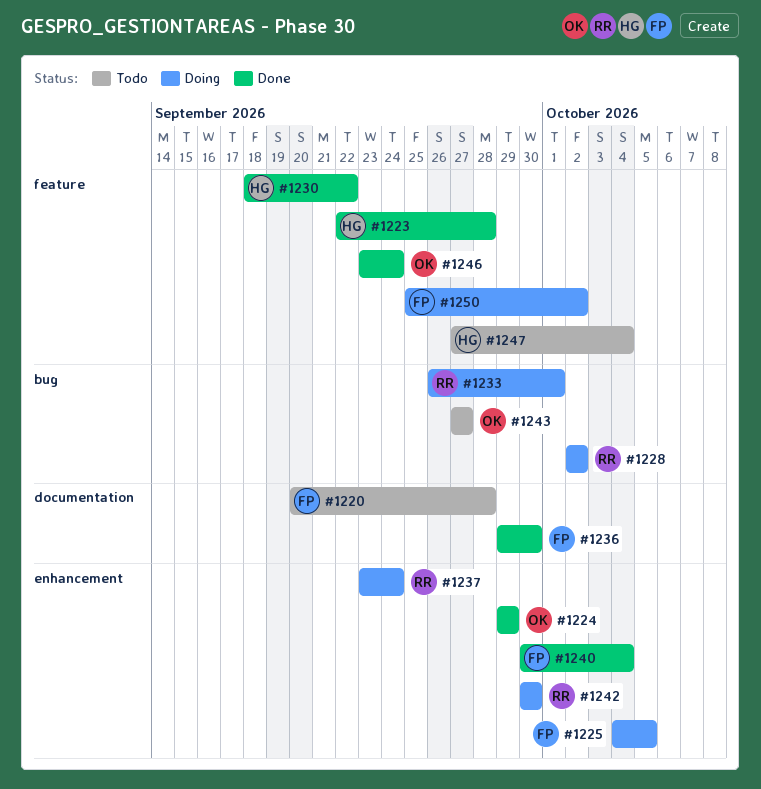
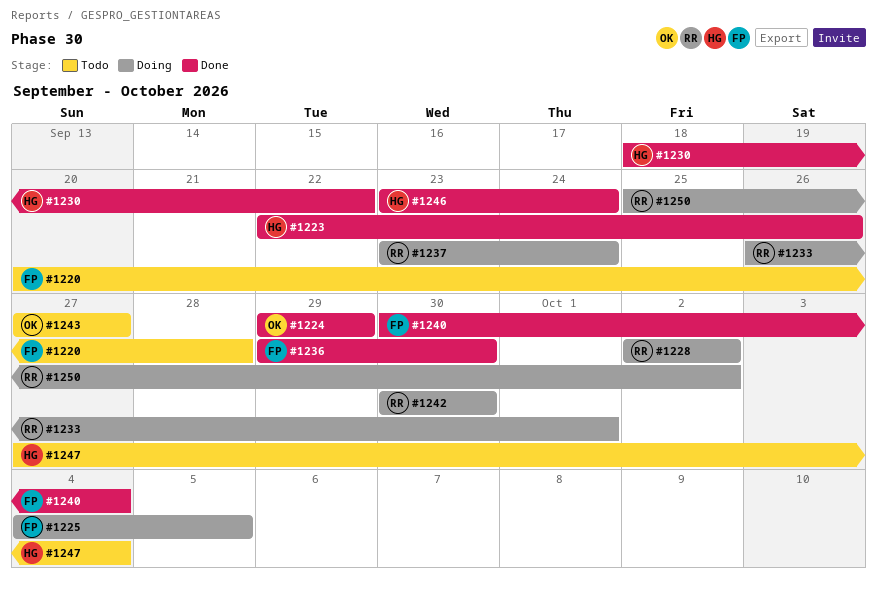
#1223, due: Sep 28 -> Sep 26
#1246, owner: OK -> HG
#1250, owner: FP -> RR

